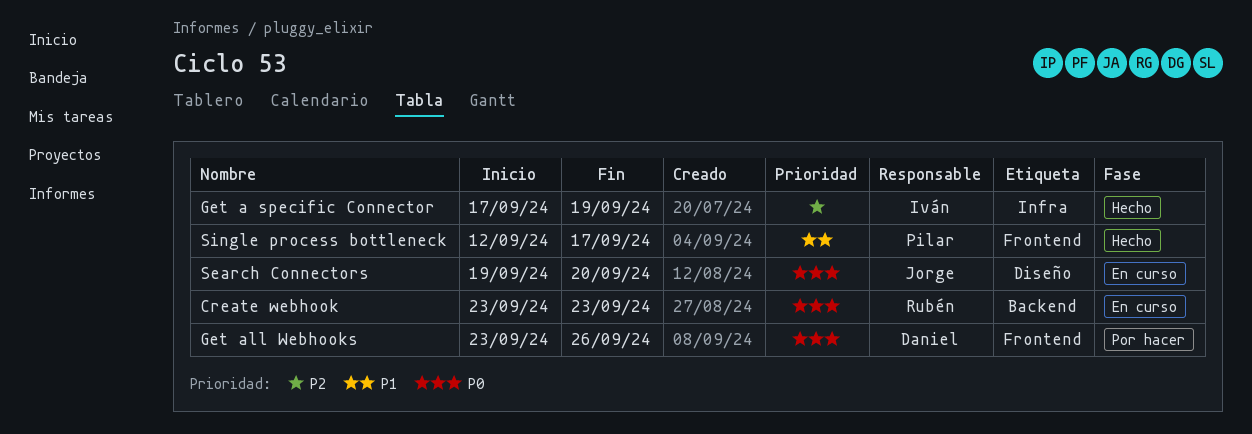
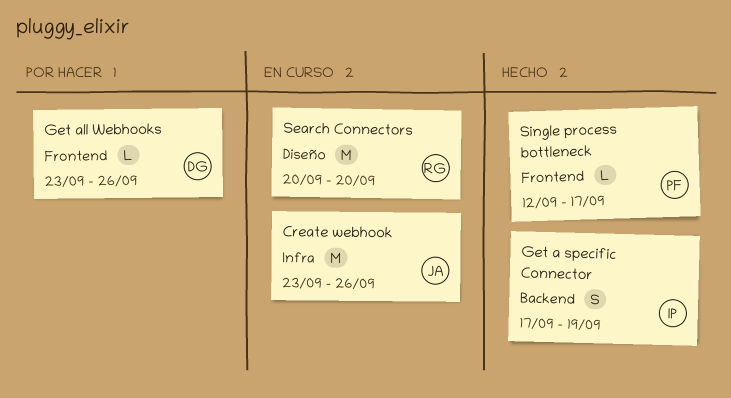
Create webhook, owner: Rubén -> Jorge
Create webhook, label: Backend -> Infra
Create webhook, due: Sep 23 -> Sep 26
Get a specific Connector, label: Infra -> Backend
Search Connectors, owner: Jorge -> Rubén
Search Connectors, start: Sep 19 -> Sep 20

